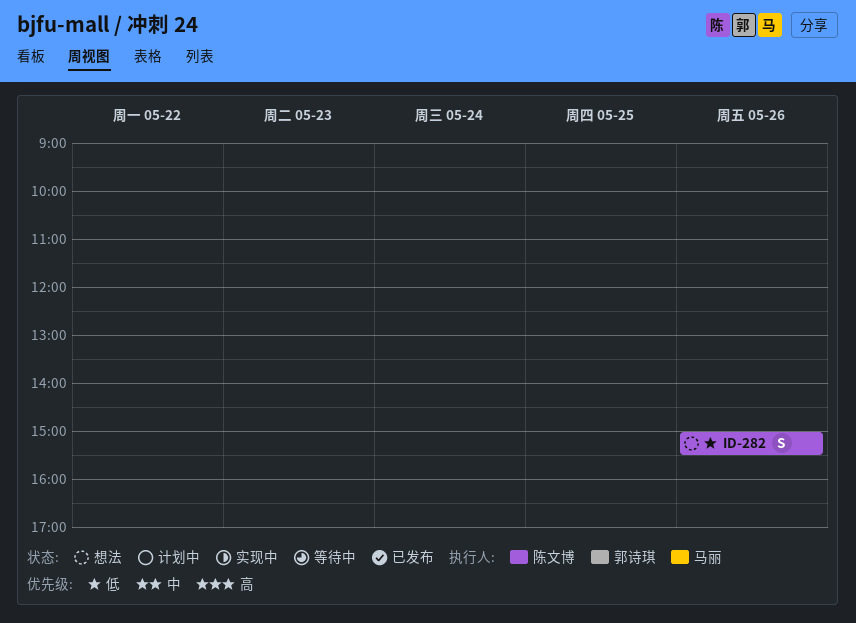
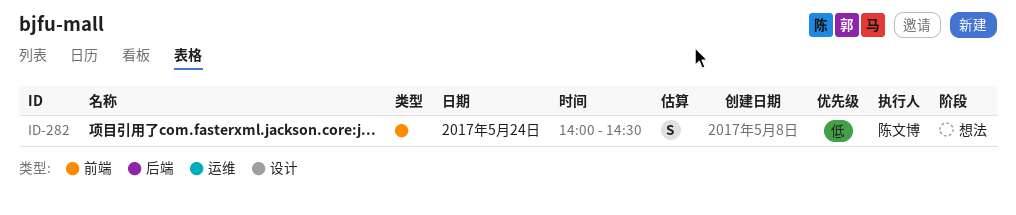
ID-282, day: May 26 -> May 24
ID-282, begins: 15:00 -> 14:00
ID-282, ends: 15:30 -> 14:30

